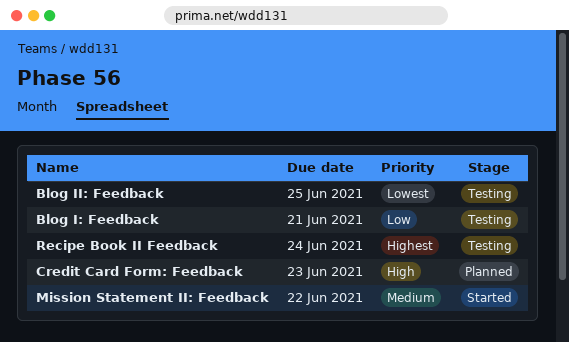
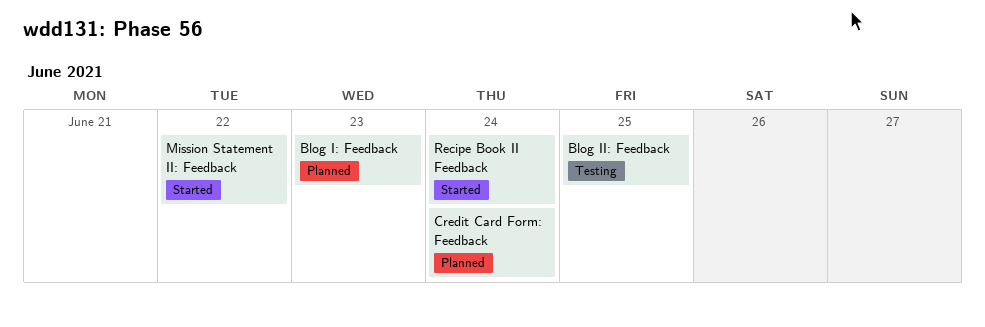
Blog I: Feedback, status: Testing -> Planned
Blog I: Feedback, due: Jun 21 -> Jun 23
Credit Card Form: Feedback, due: Jun 23 -> Jun 24
Recipe Book II Feedback, status: Testing -> Started

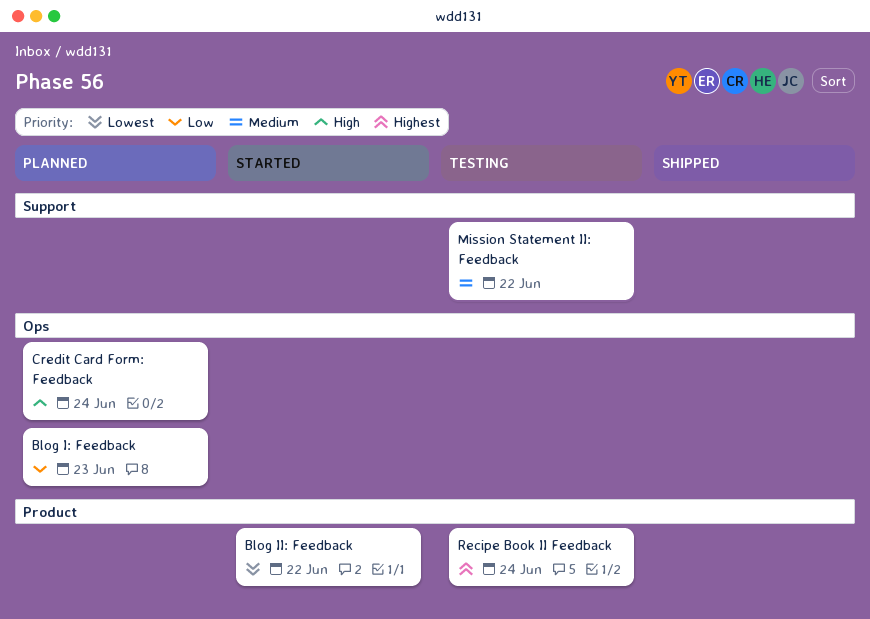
Blog II: Feedback, status: Testing -> Started
Blog II: Feedback, due: Jun 25 -> Jun 22
Mission Statement II: Feedback, status: Started -> Testing
Recipe Book II Feedback, status: Started -> Testing

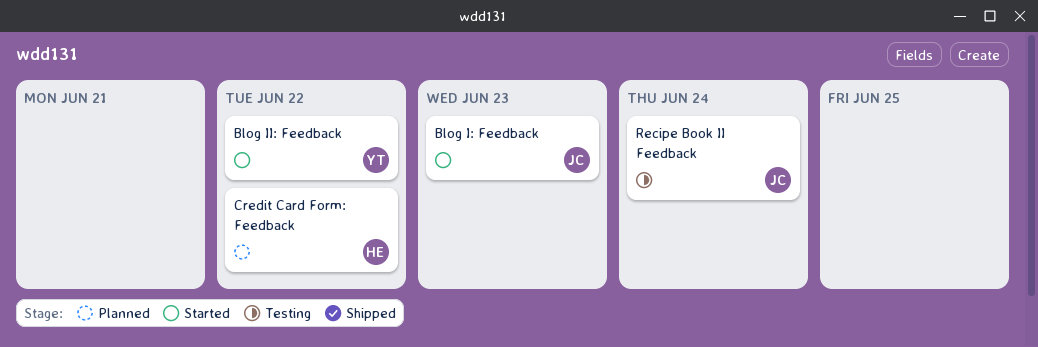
Blog I: Feedback, status: Planned -> Started
Credit Card Form: Feedback, due: Jun 24 -> Jun 22
Mission Statement II: Feedback: present -> none

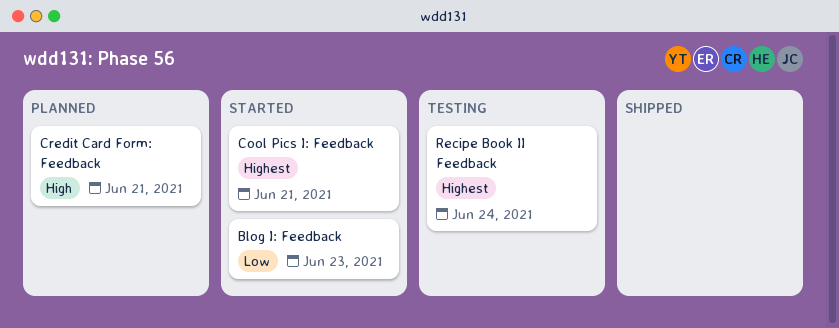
Blog II: Feedback: present -> none
Cool Pics I: Feedback: none -> present
Credit Card Form: Feedback, due: Jun 22 -> Jun 21

